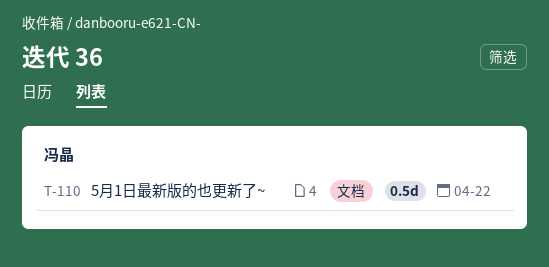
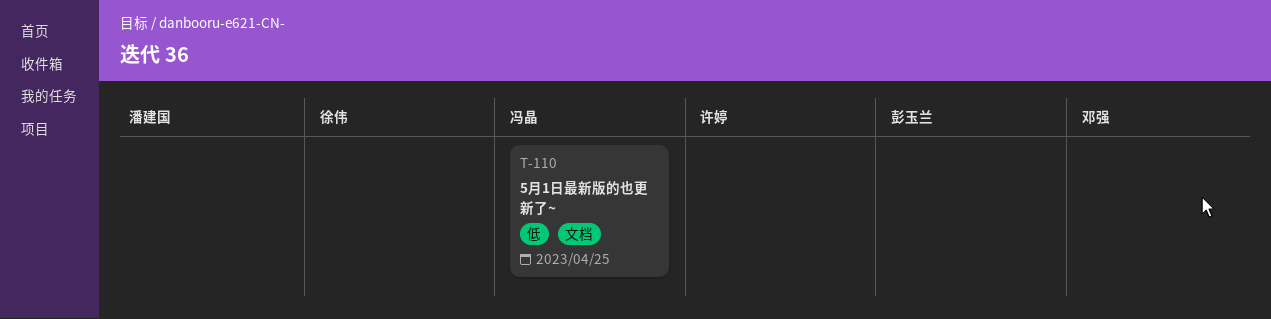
T-110, due: Apr 22 -> Apr 25

